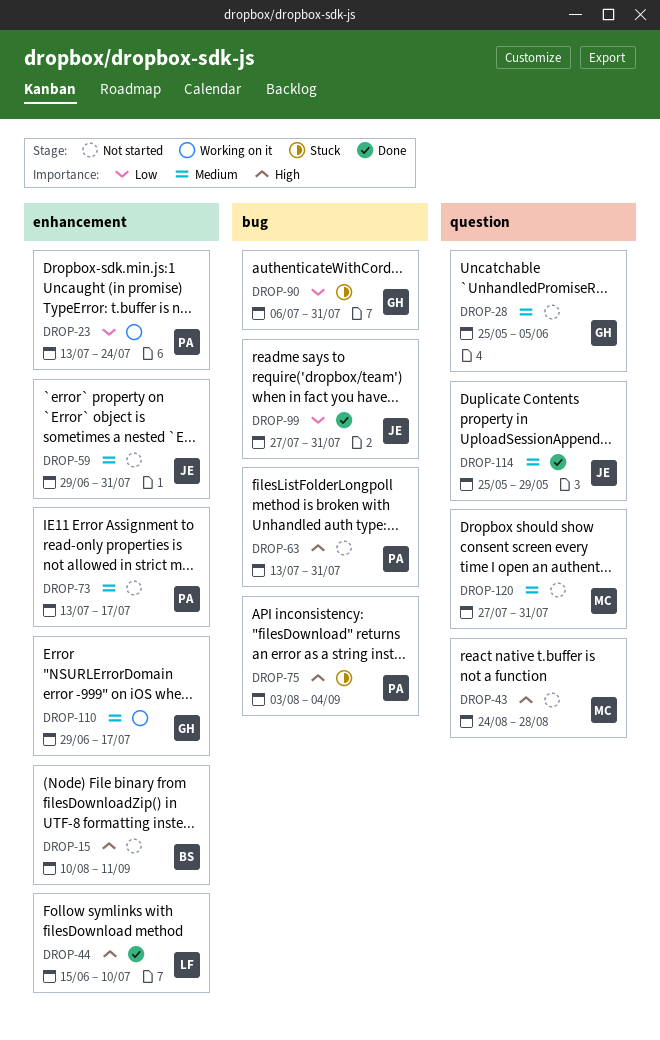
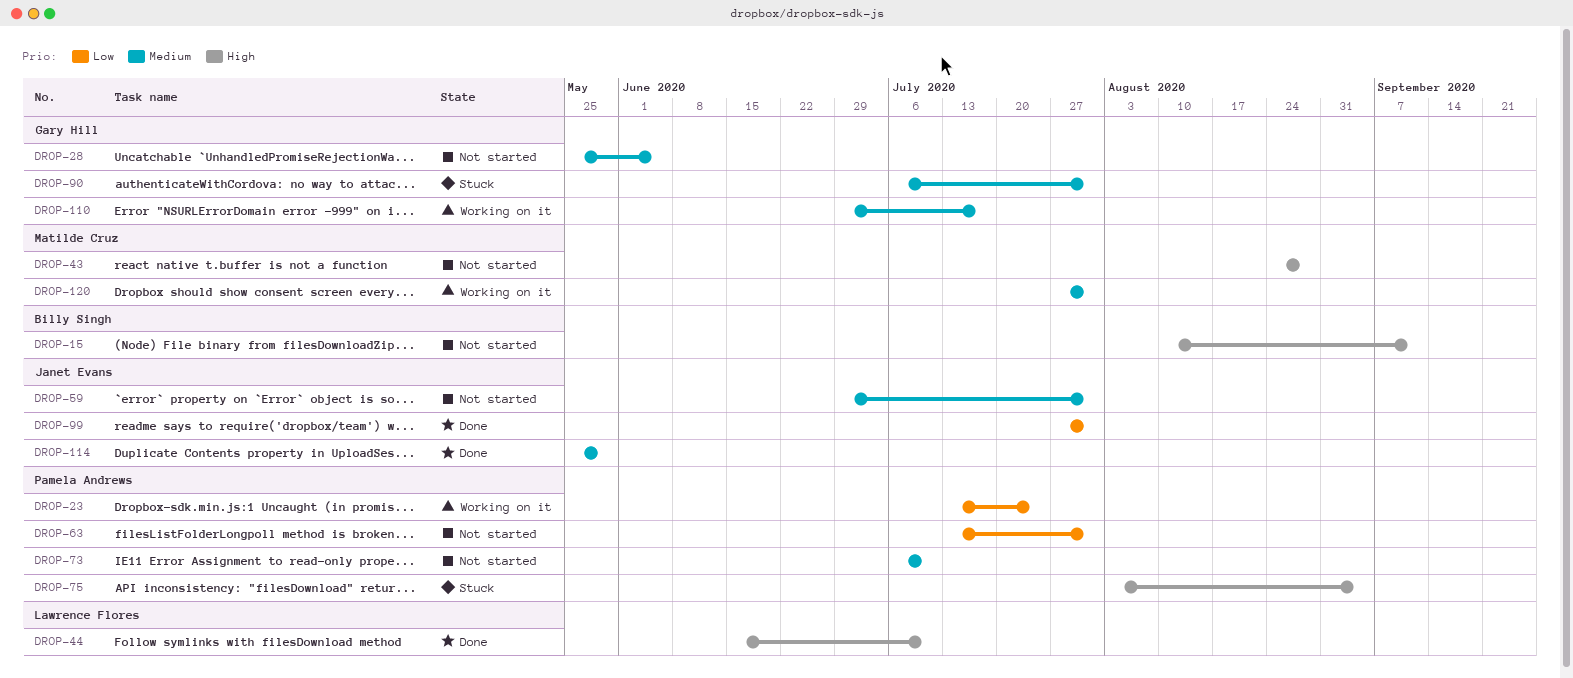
DROP-63, priority: High -> Low
DROP-73, start: Jul 13 -> Jul 6
DROP-73, due: Jul 17 -> Jul 10
DROP-90, priority: Low -> Medium
DROP-120, status: Not started -> Working on it

